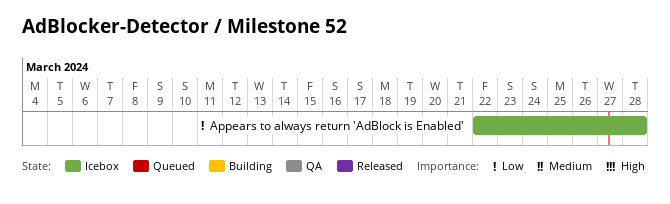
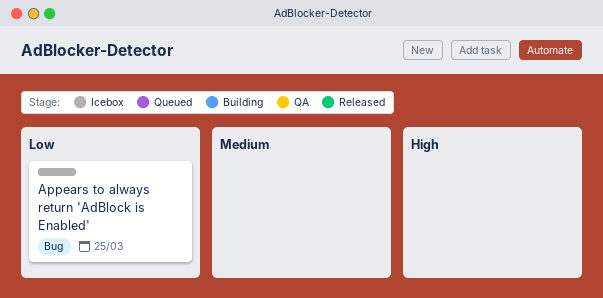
Appears to always return 'AdBlock is Enabled', due: Mar 28 -> Mar 25

